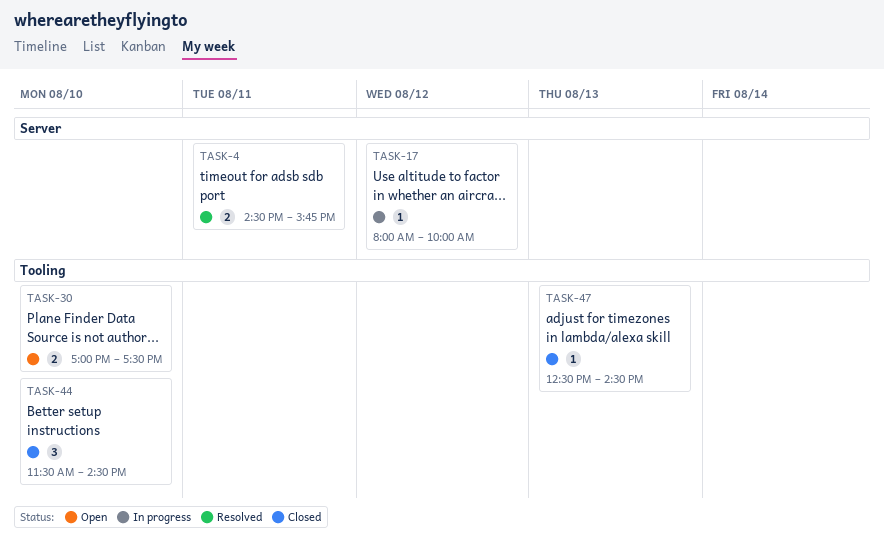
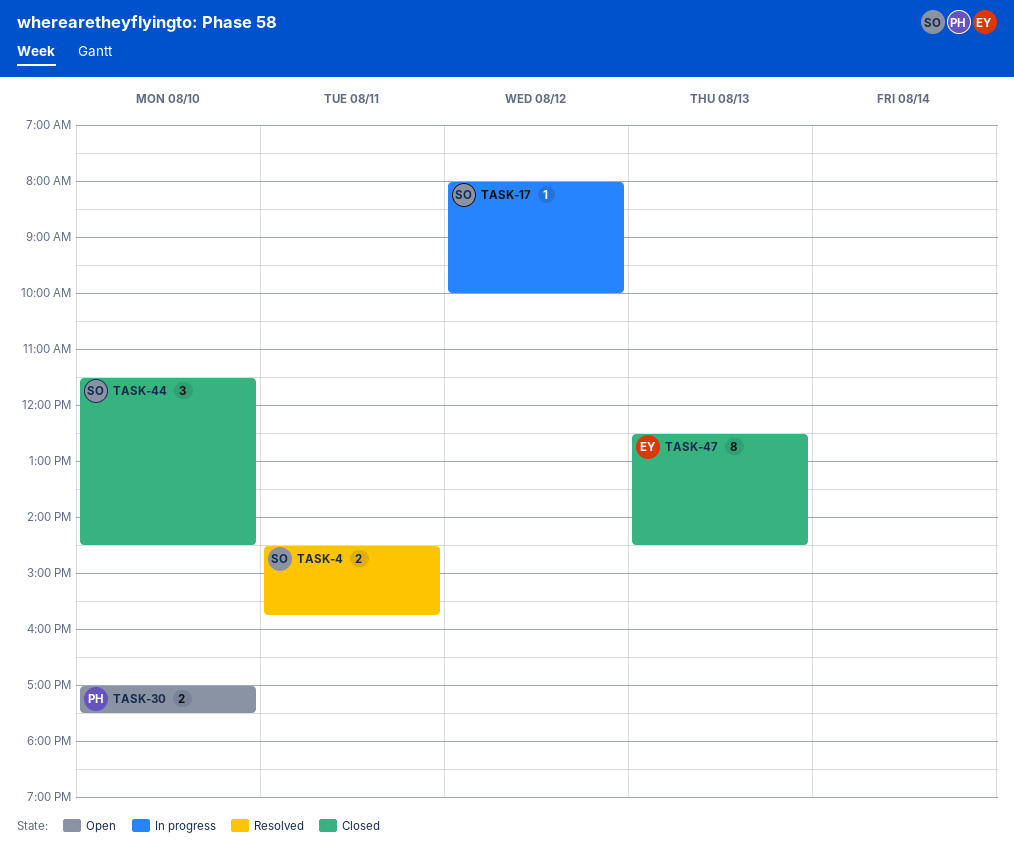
TASK-47, estimate: 1 -> 8

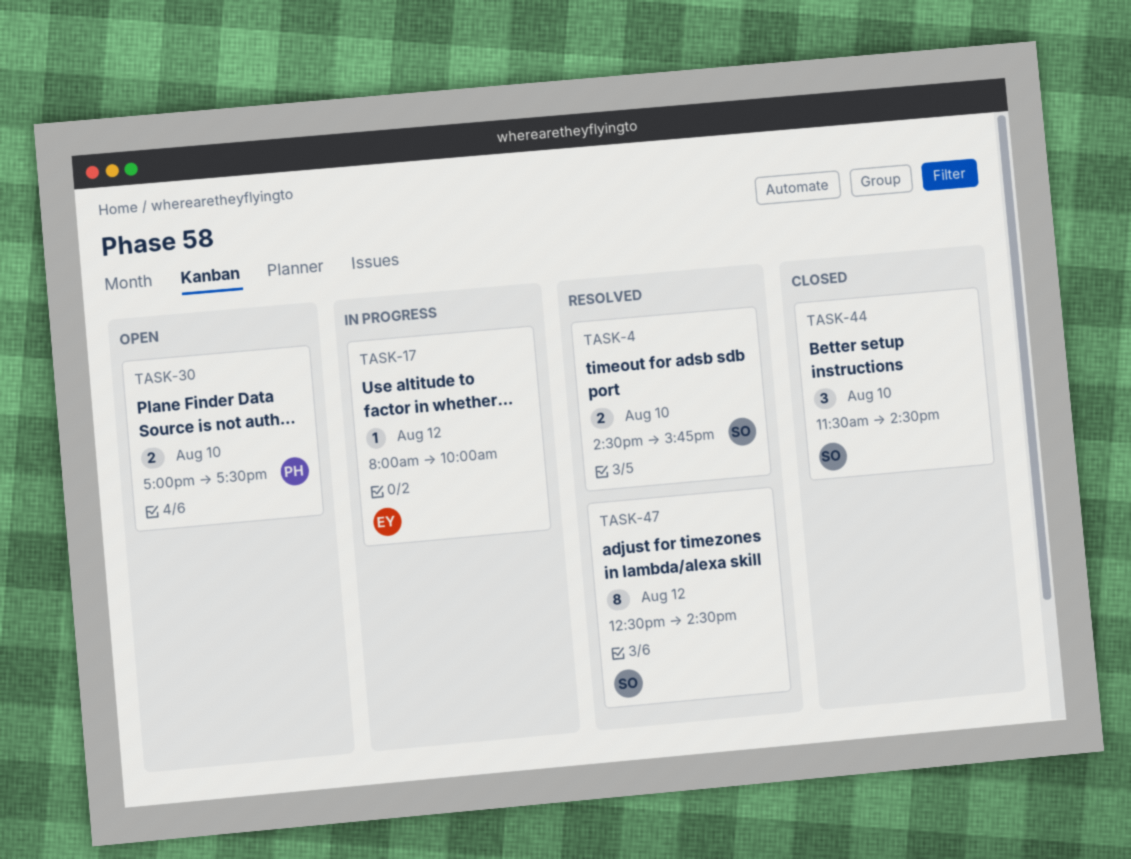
TASK-4, day: Aug 11 -> Aug 10
TASK-17, owner: SO -> EY
TASK-47, status: Closed -> Resolved
TASK-47, owner: EY -> SO
TASK-47, day: Aug 13 -> Aug 12

